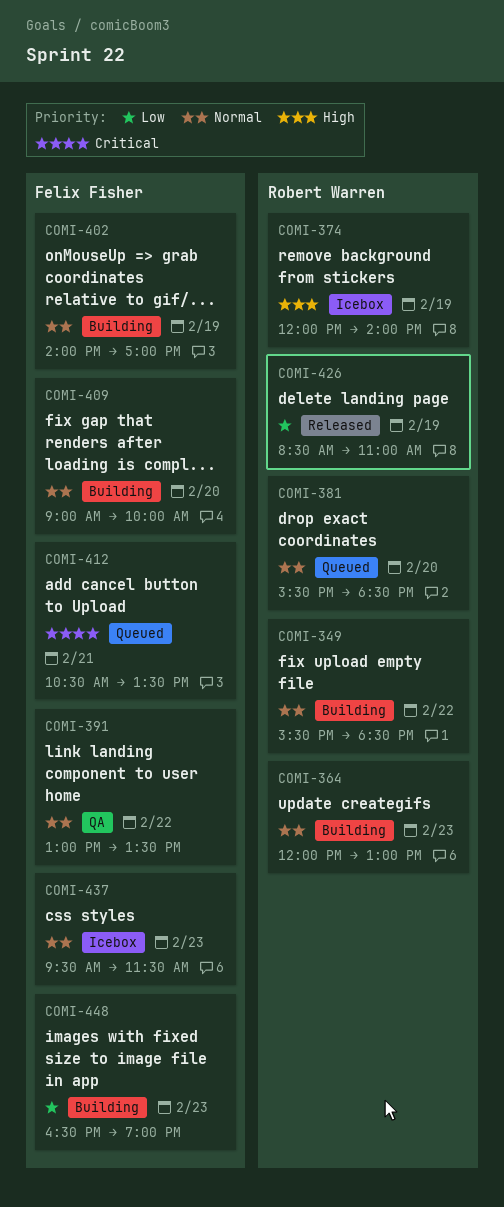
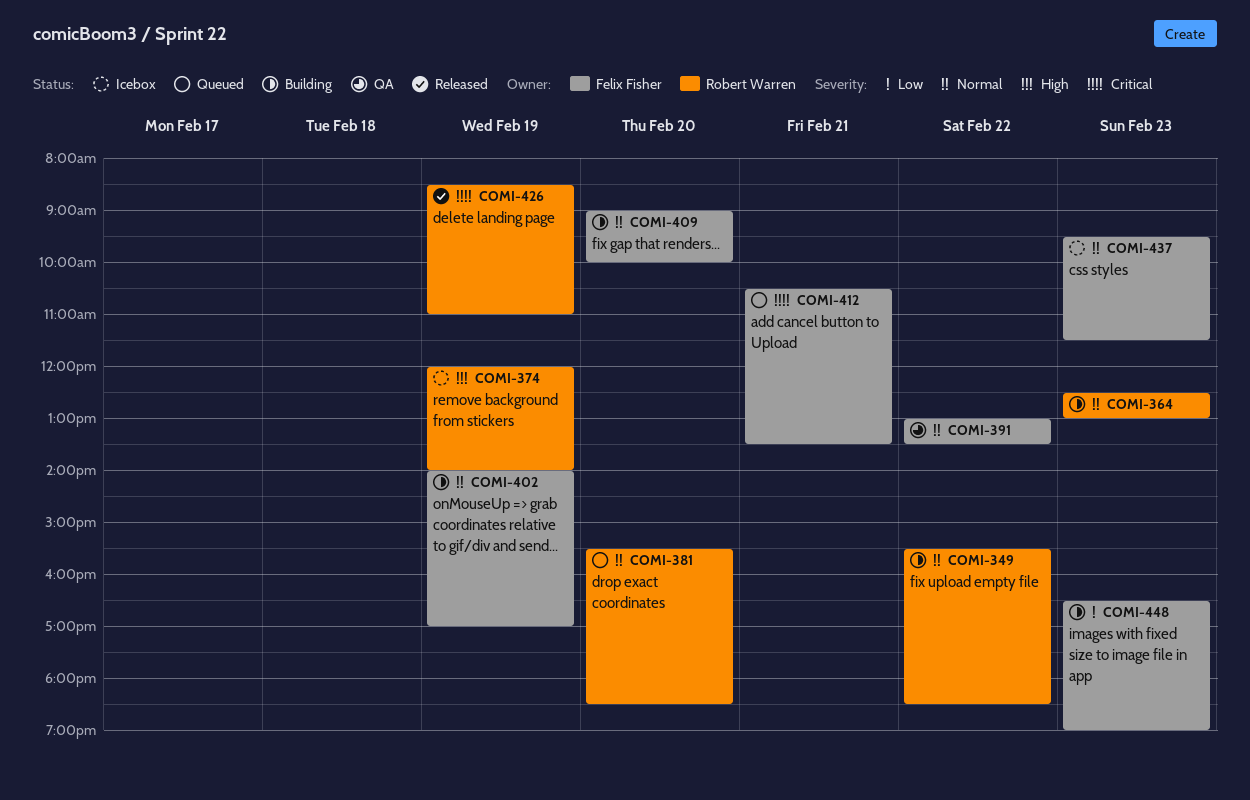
COMI-364, begins: 12:00 -> 12:30
COMI-426, priority: Low -> Critical

